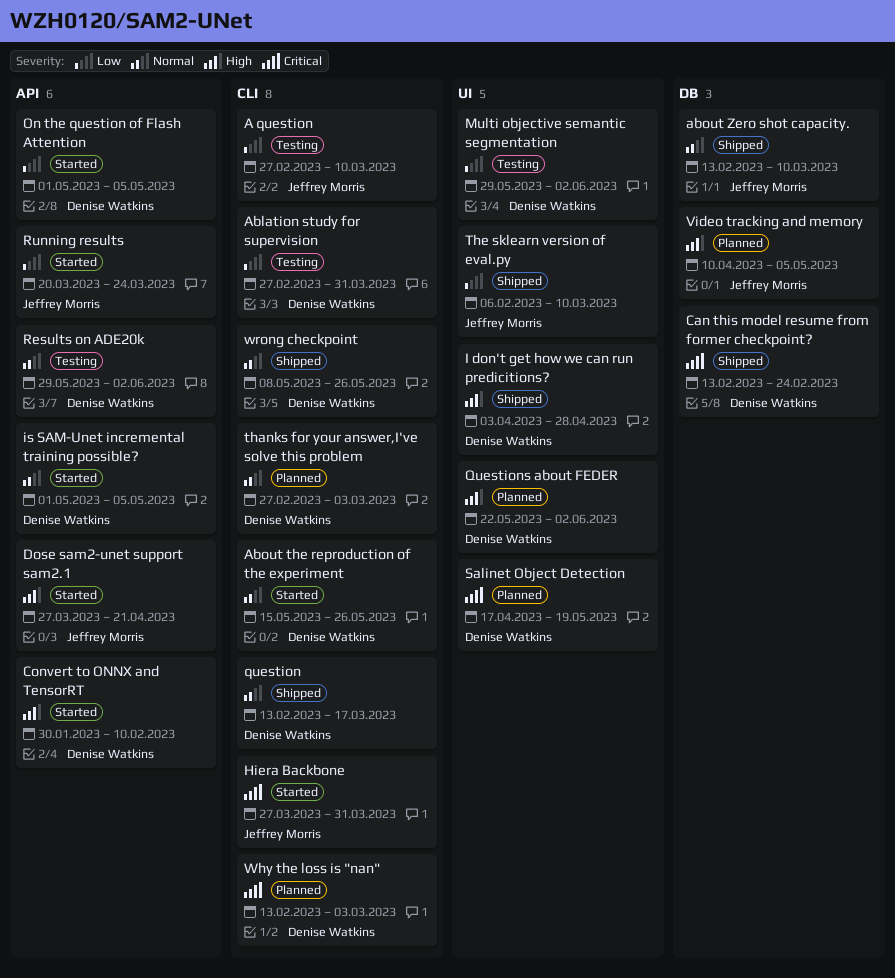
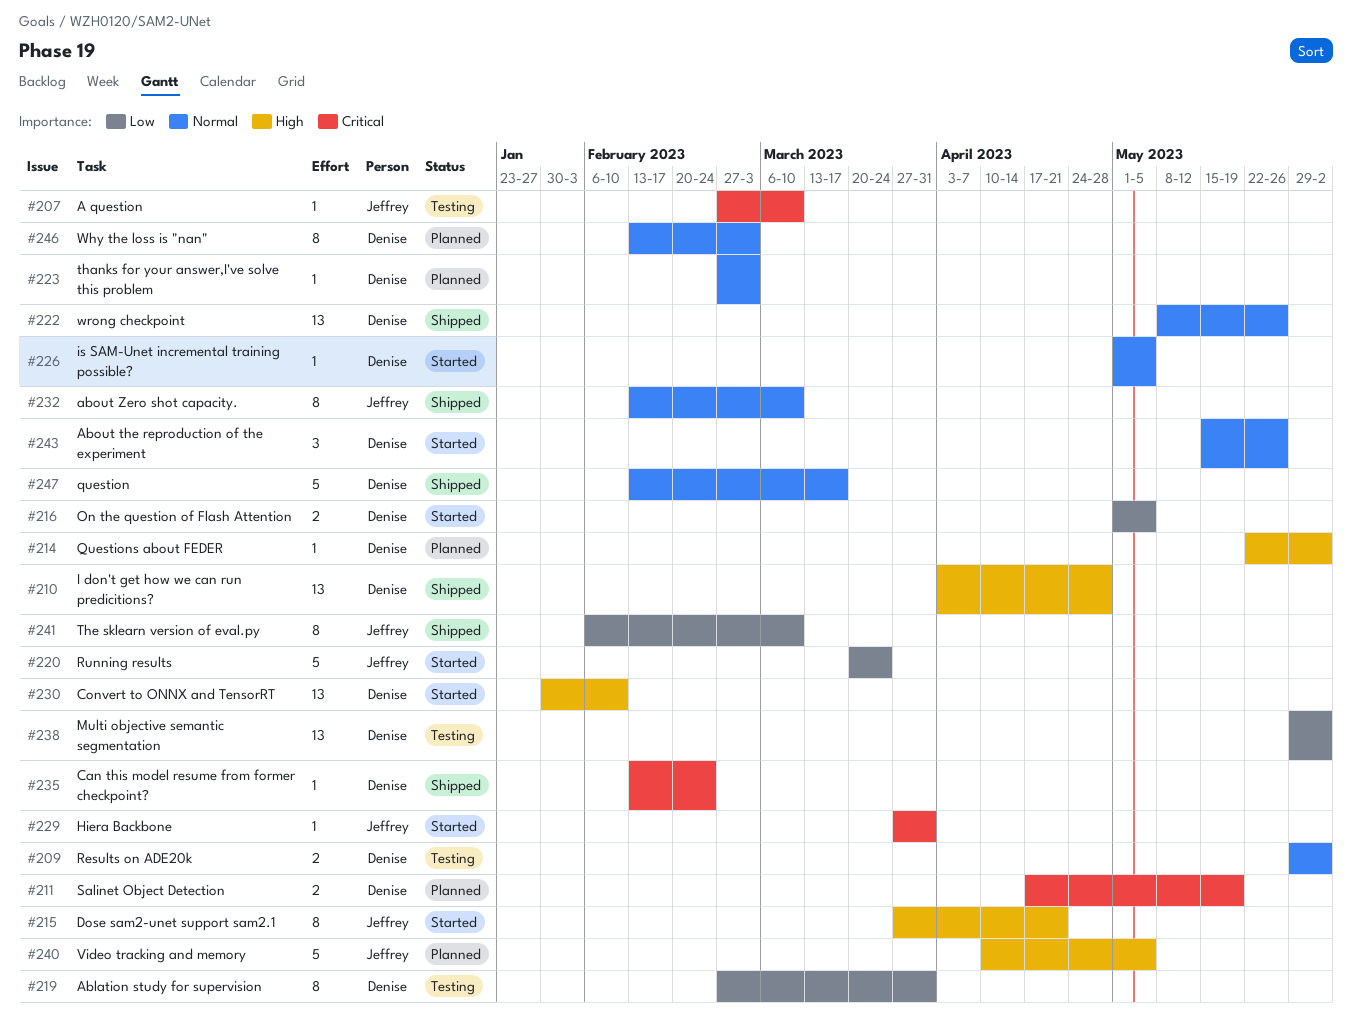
A question, priority: Low -> Critical
Why the loss is "nan", priority: Critical -> Normal

